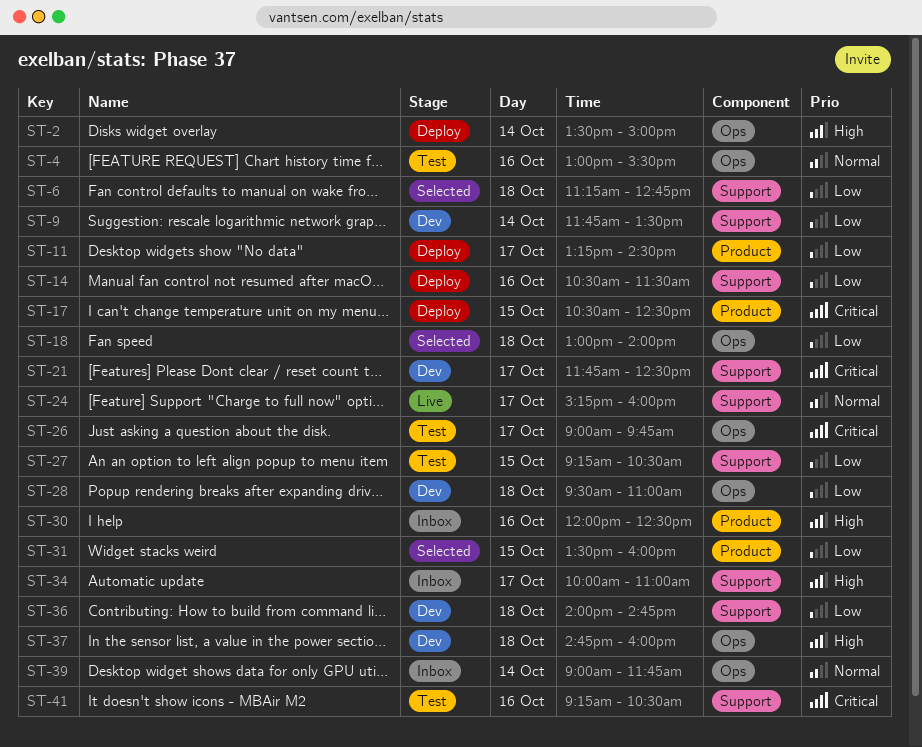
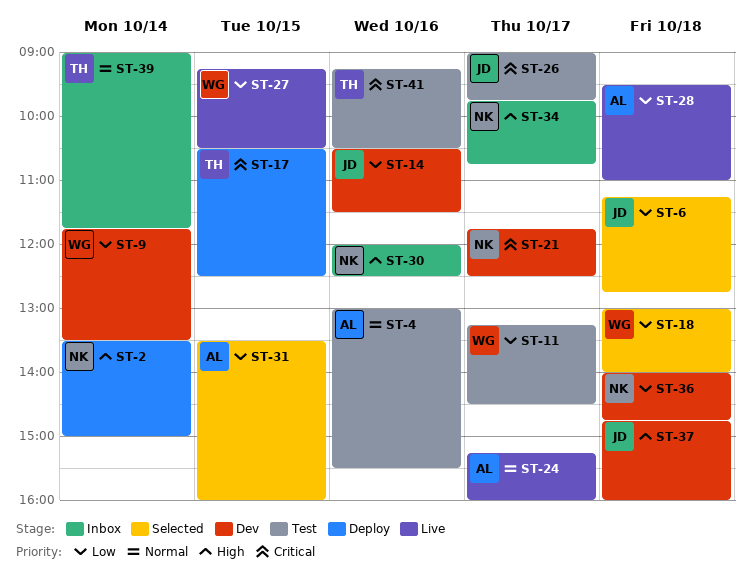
ST-11, status: Deploy -> Test
ST-14, status: Deploy -> Dev
ST-27, status: Test -> Live
ST-28, status: Dev -> Live
ST-34, begins: 10:00 -> 09:45
ST-34, ends: 11:00 -> 10:45

